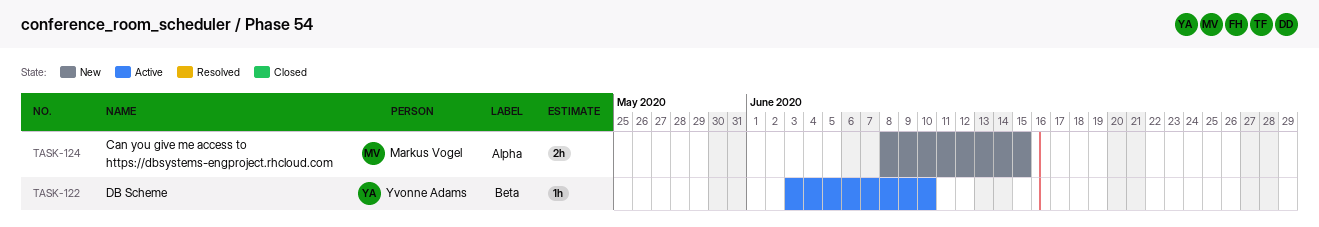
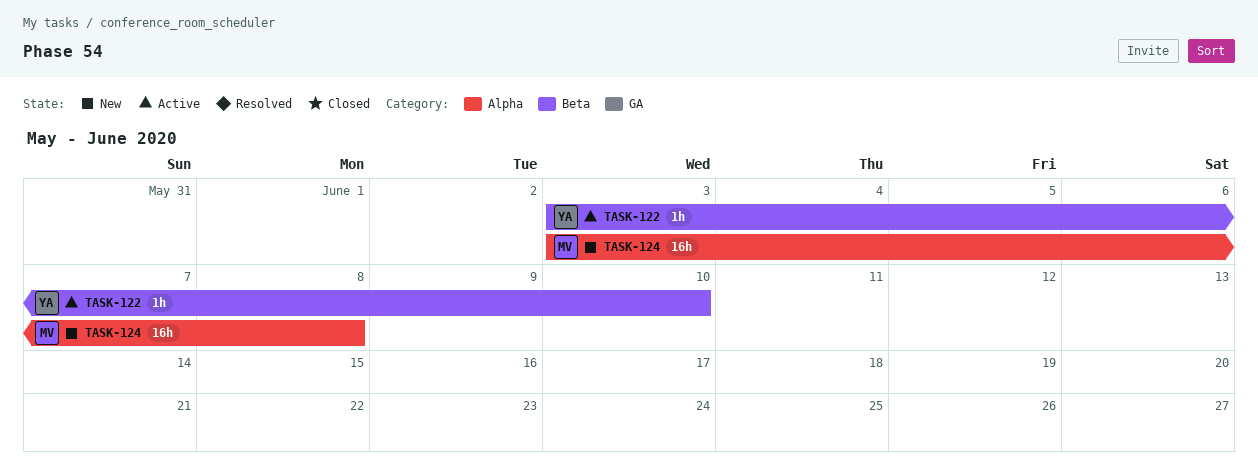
TASK-124, estimate: 2h -> 16h
TASK-124, start: Jun 8 -> Jun 3
TASK-124, due: Jun 15 -> Jun 8

